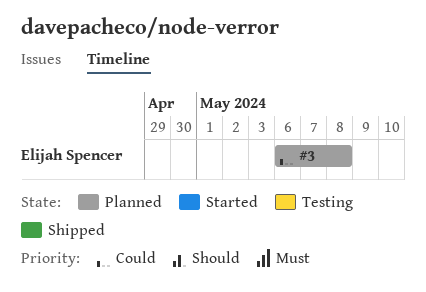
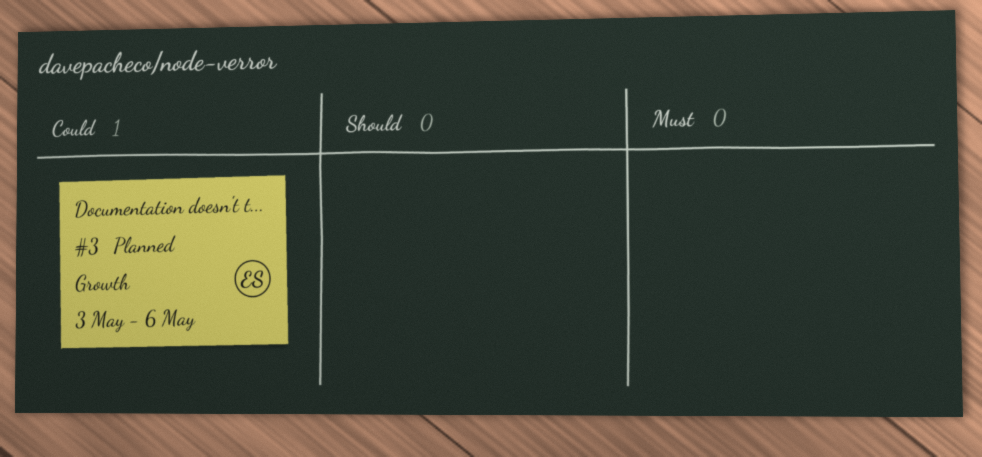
#3, start: May 6 -> May 3
#3, due: May 8 -> May 6

